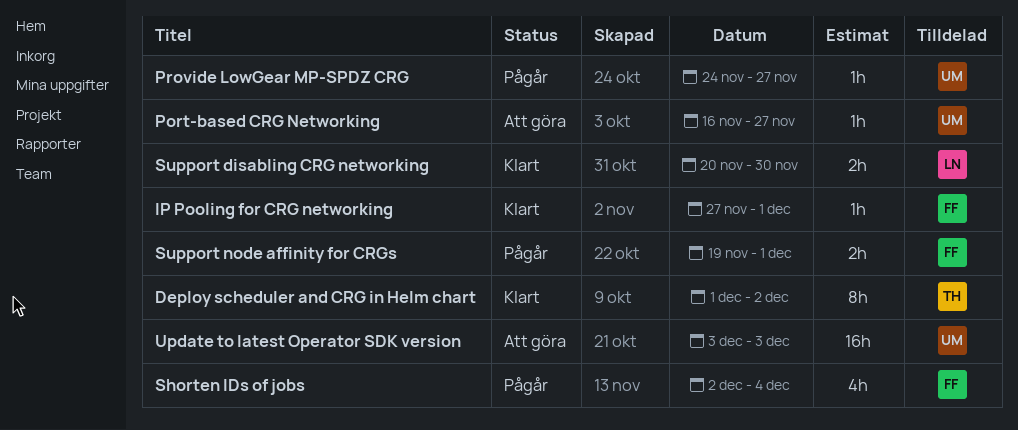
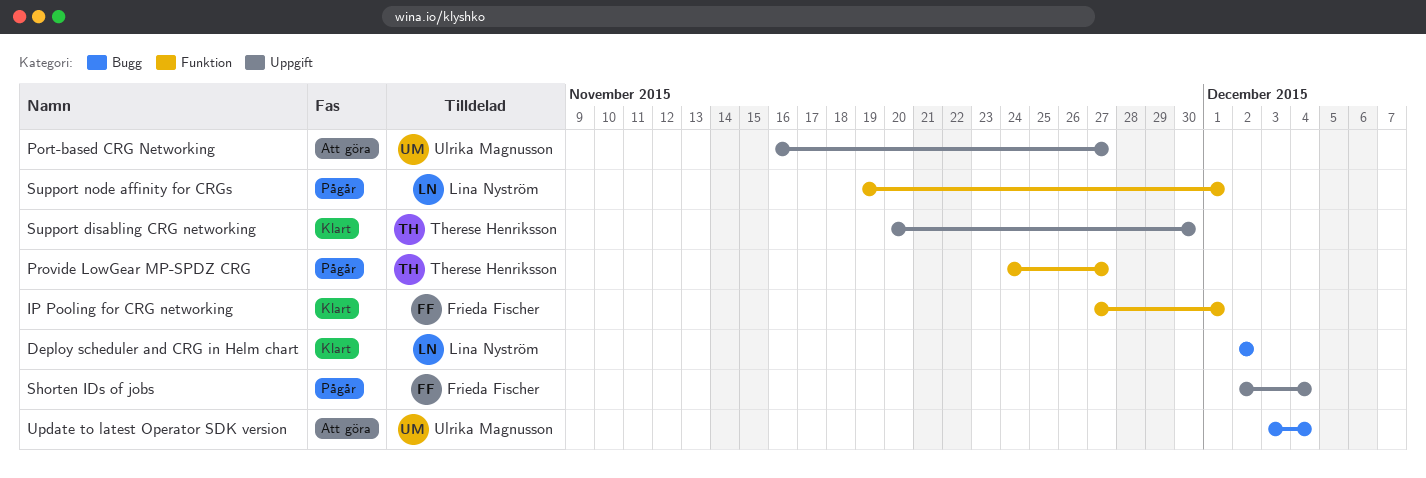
Deploy scheduler and CRG in Helm chart, owner: Therese Henriksson -> Lina Nyström
Deploy scheduler and CRG in Helm chart, start: Dec 1 -> Dec 2
Provide LowGear MP-SPDZ CRG, owner: Ulrika Magnusson -> Therese Henriksson
Support disabling CRG networking, owner: Lina Nyström -> Therese Henriksson
Support node affinity for CRGs, owner: Frieda Fischer -> Lina Nyström
Update to latest Operator SDK version, due: Dec 3 -> Dec 4

